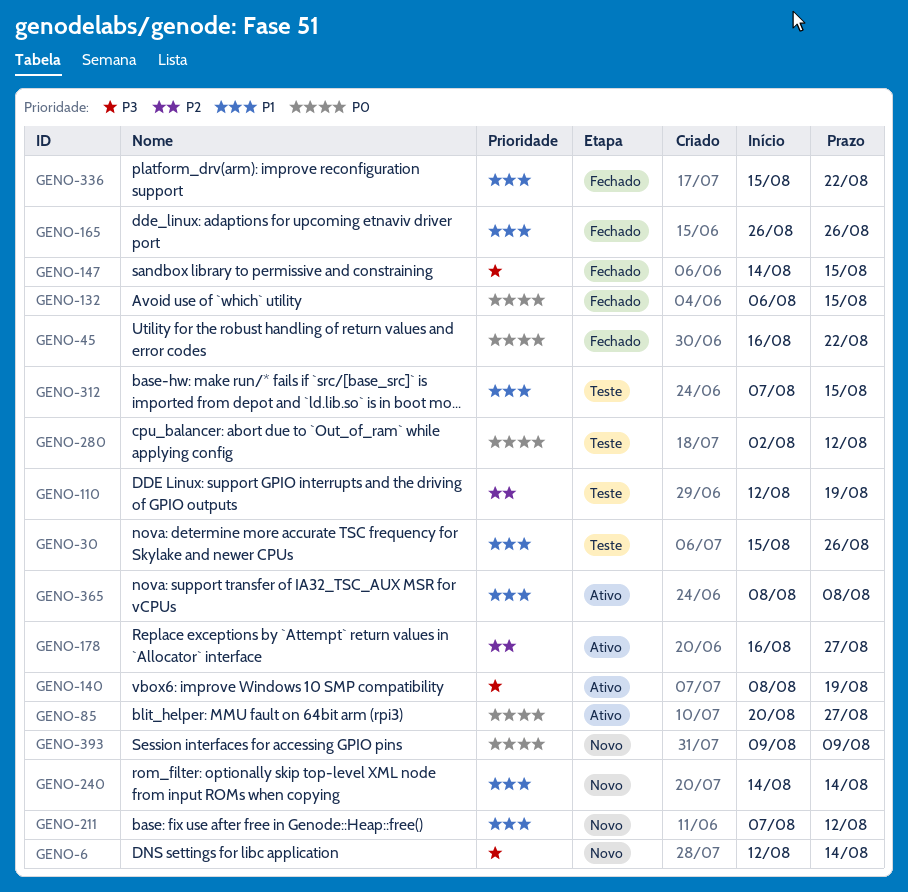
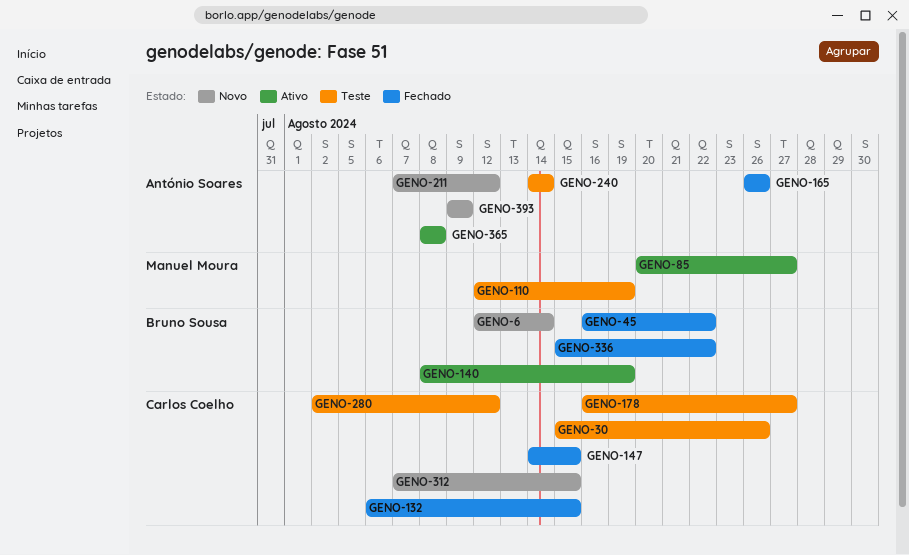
GENO-178, status: Ativo -> Teste
GENO-240, status: Novo -> Teste
GENO-312, status: Teste -> Novo

